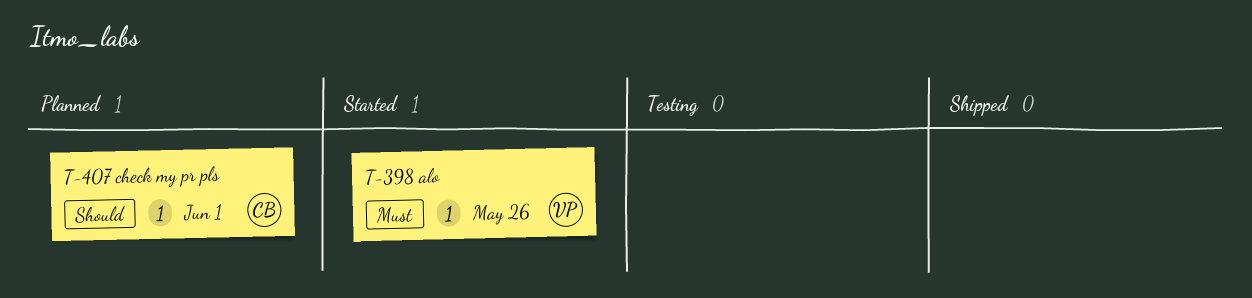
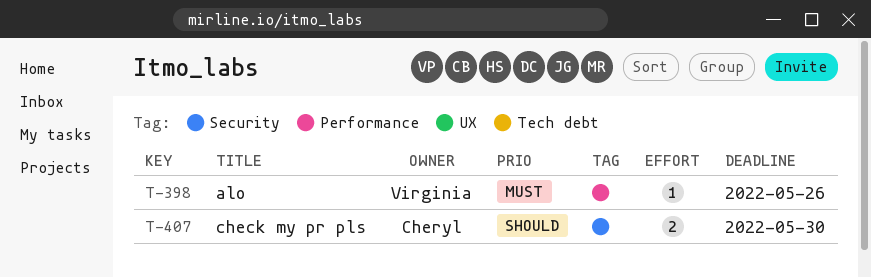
T-407, estimate: 1 -> 2
T-407, due: Jun 1 -> May 30

